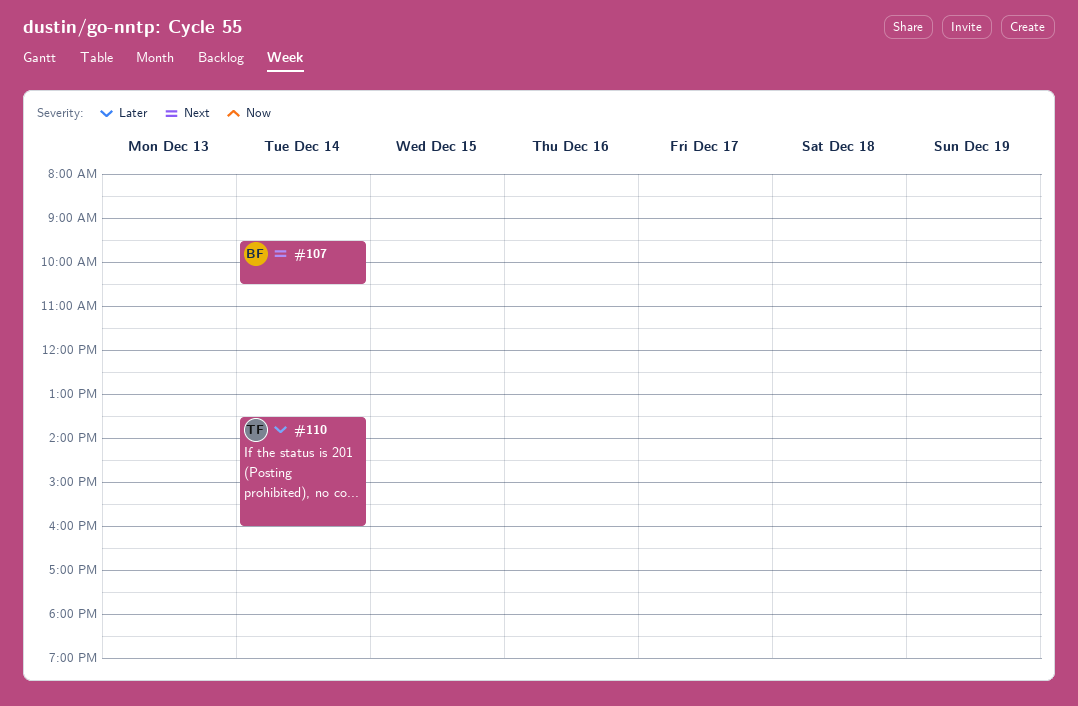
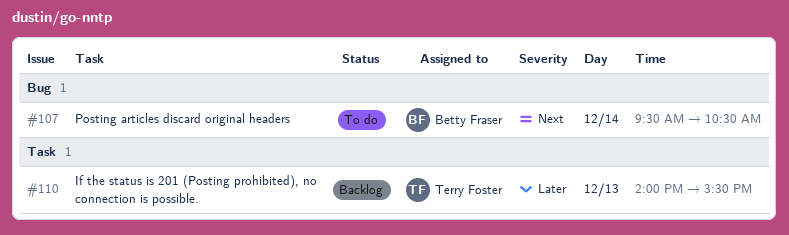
#110, day: Dec 14 -> Dec 13
#110, begins: 13:30 -> 14:00
#110, ends: 16:00 -> 15:30

